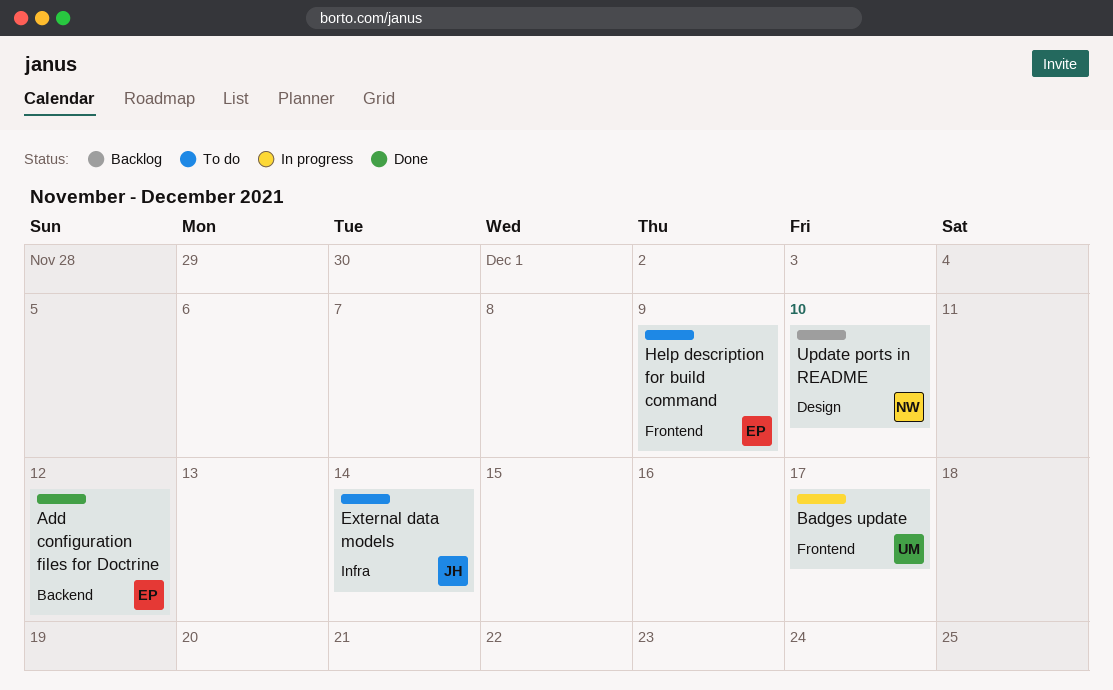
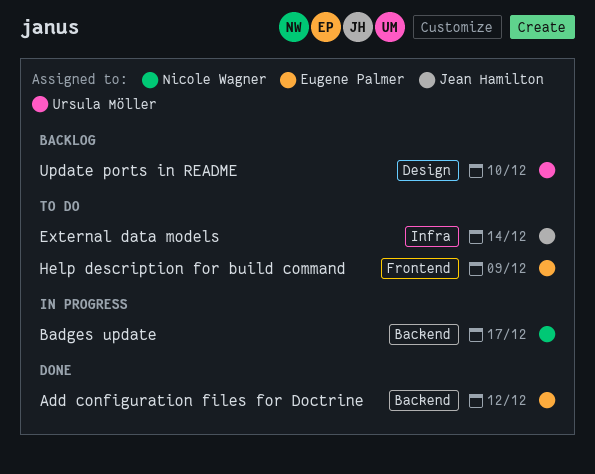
Badges update, owner: Ursula Möller -> Nicole Wagner
Badges update, label: Frontend -> Backend
Update ports in README, owner: Nicole Wagner -> Ursula Möller

